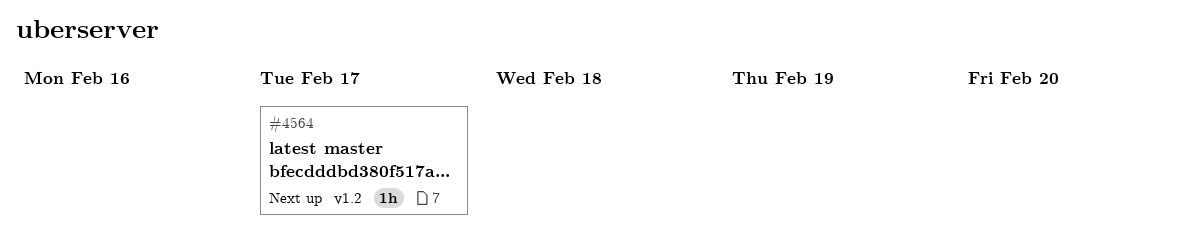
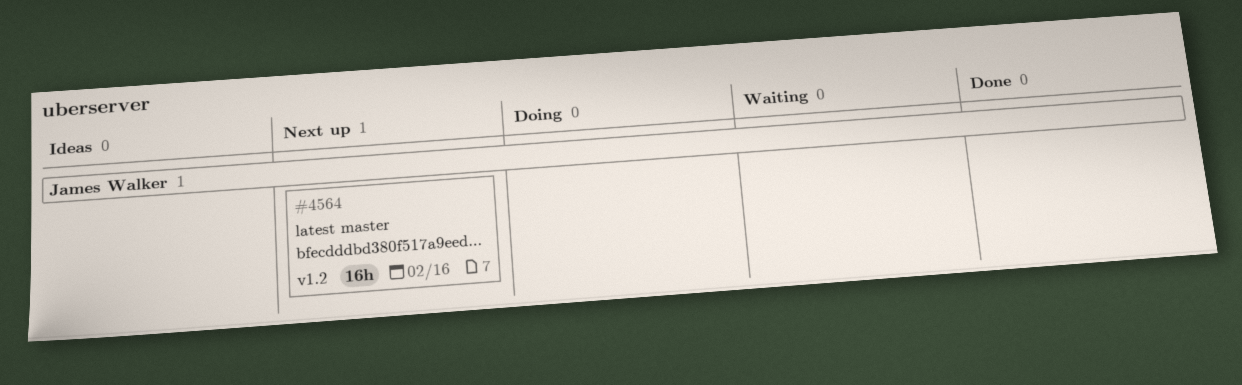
#4564, estimate: 1h -> 16h
#4564, due: Feb 17 -> Feb 16

